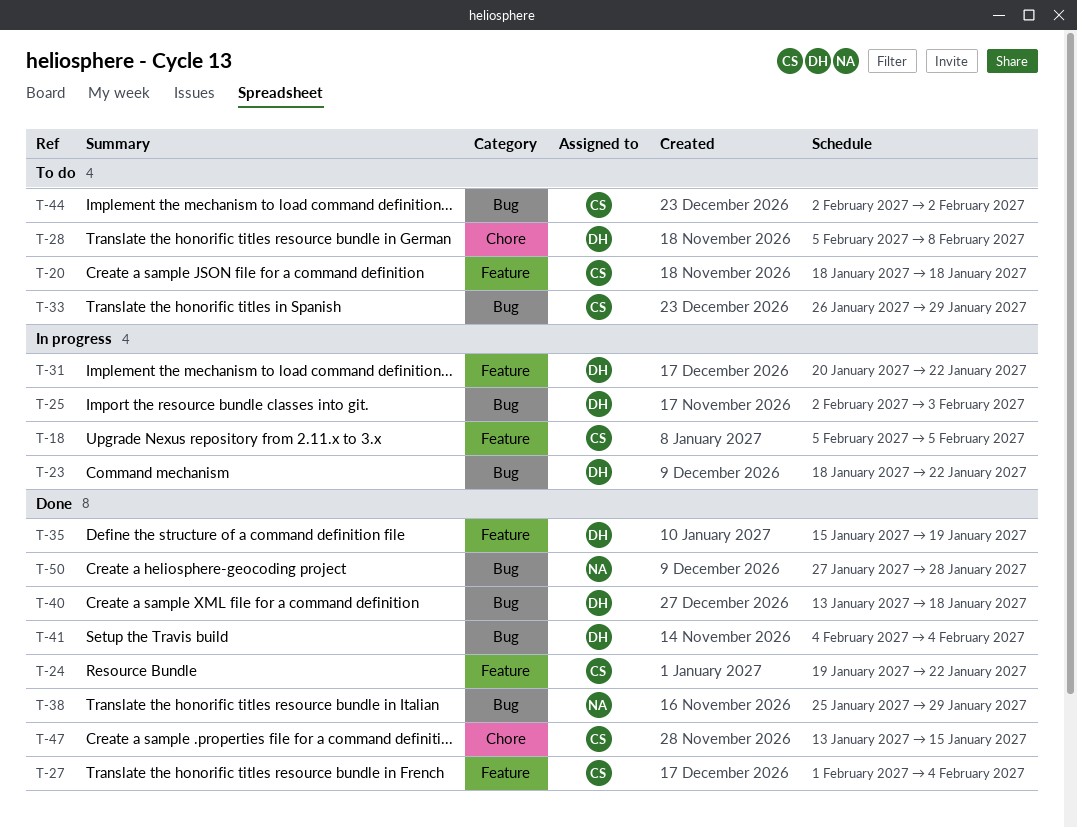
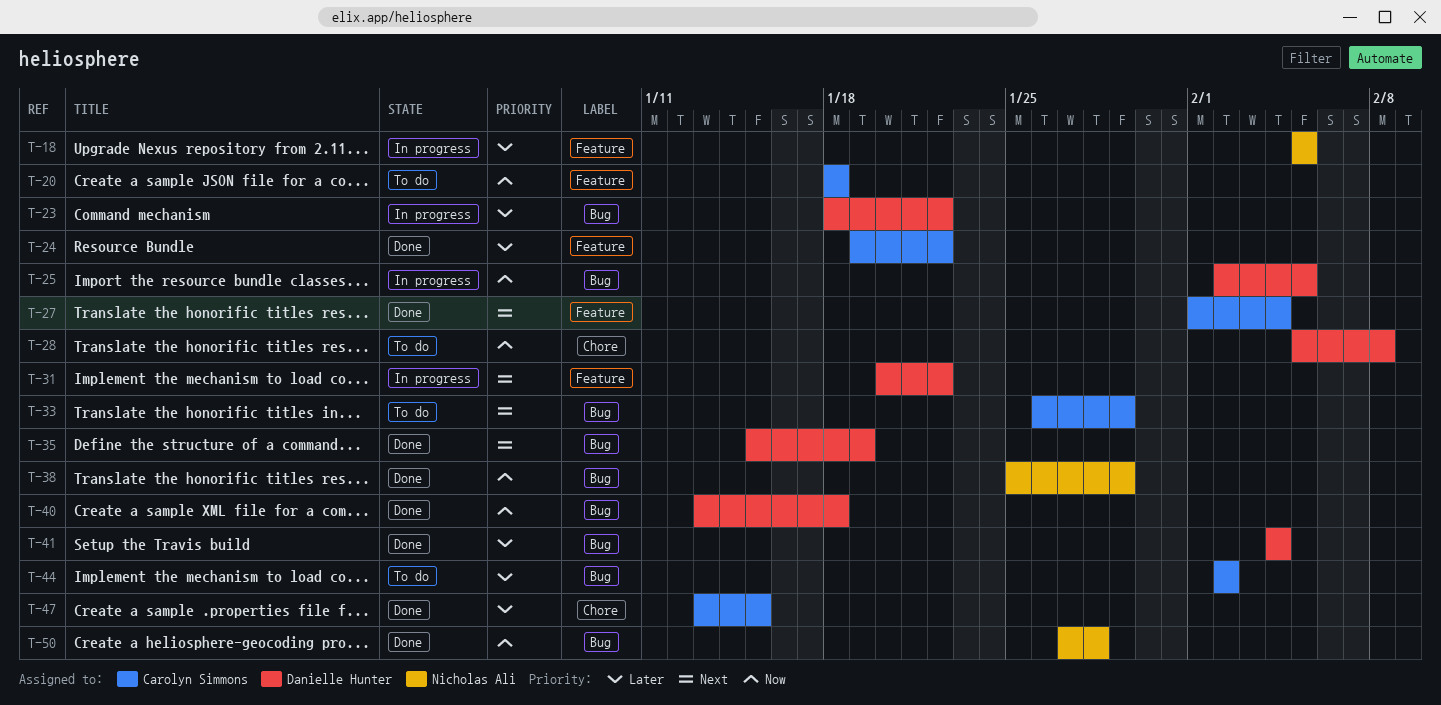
T-18, owner: Carolyn Simmons -> Nicholas Ali
T-25, due: Feb 3 -> Feb 5
T-35, label: Feature -> Bug

